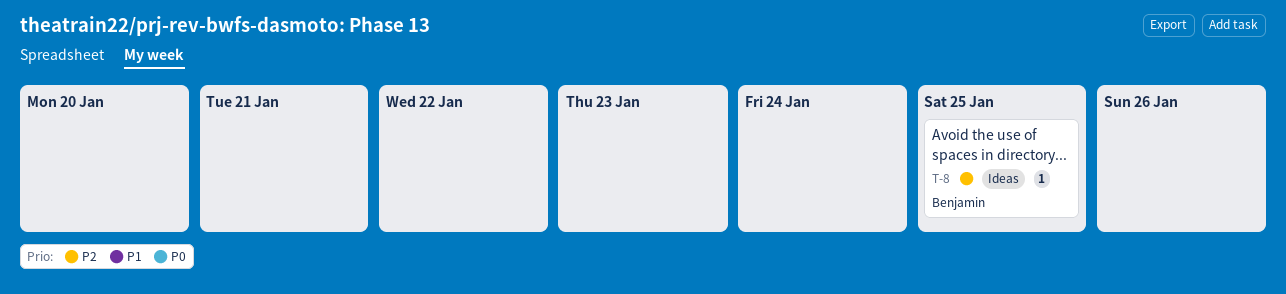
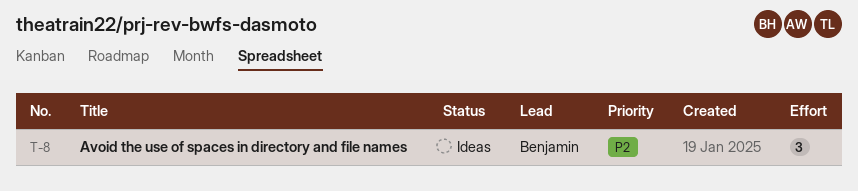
T-8, estimate: 1 -> 3

